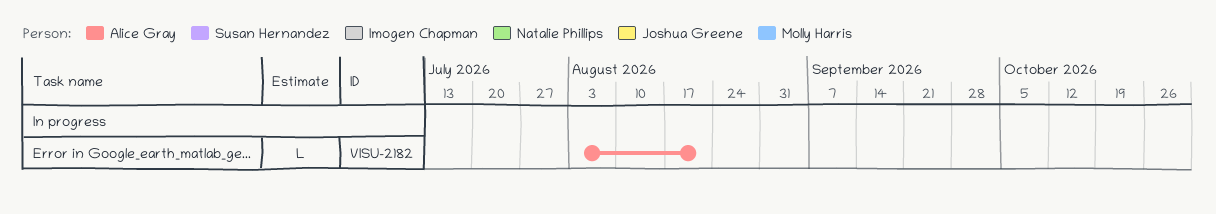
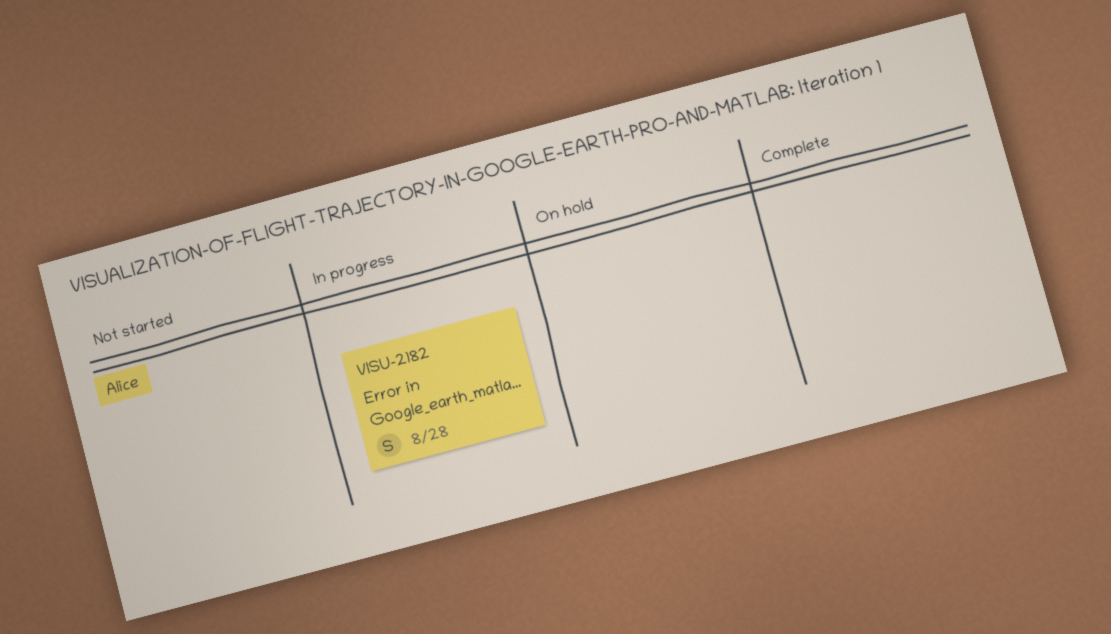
VISU-2182, estimate: L -> S
VISU-2182, due: Aug 21 -> Aug 28

